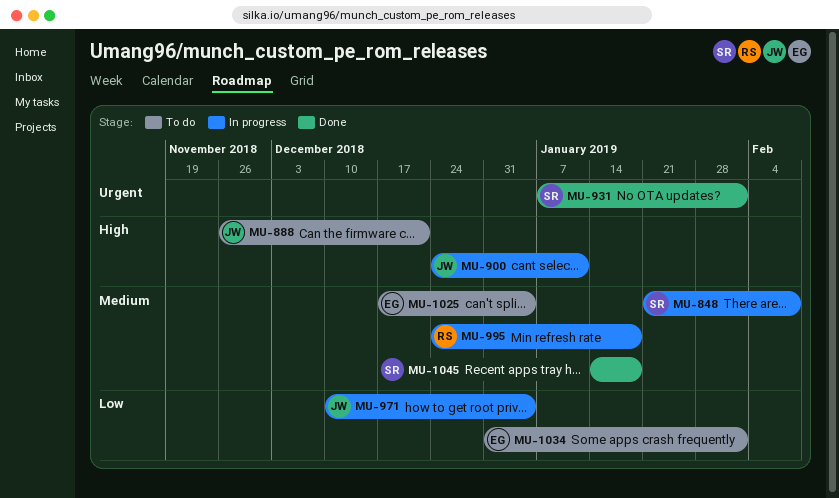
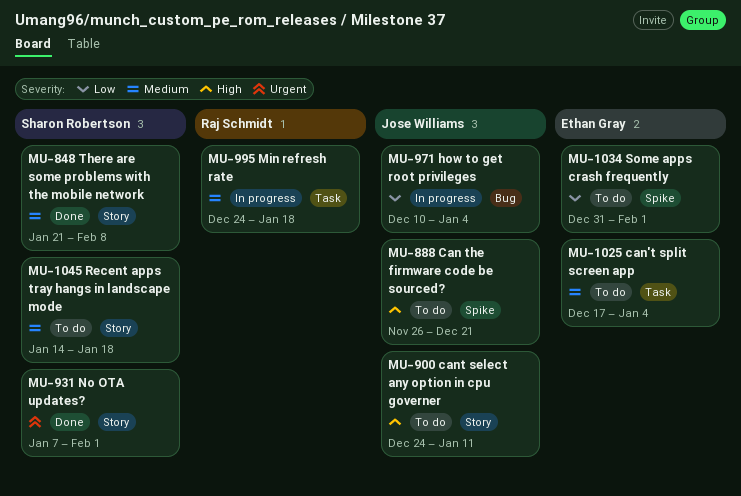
MU-848, status: In progress -> Done
MU-900, status: In progress -> To do
MU-1045, status: Done -> To do

